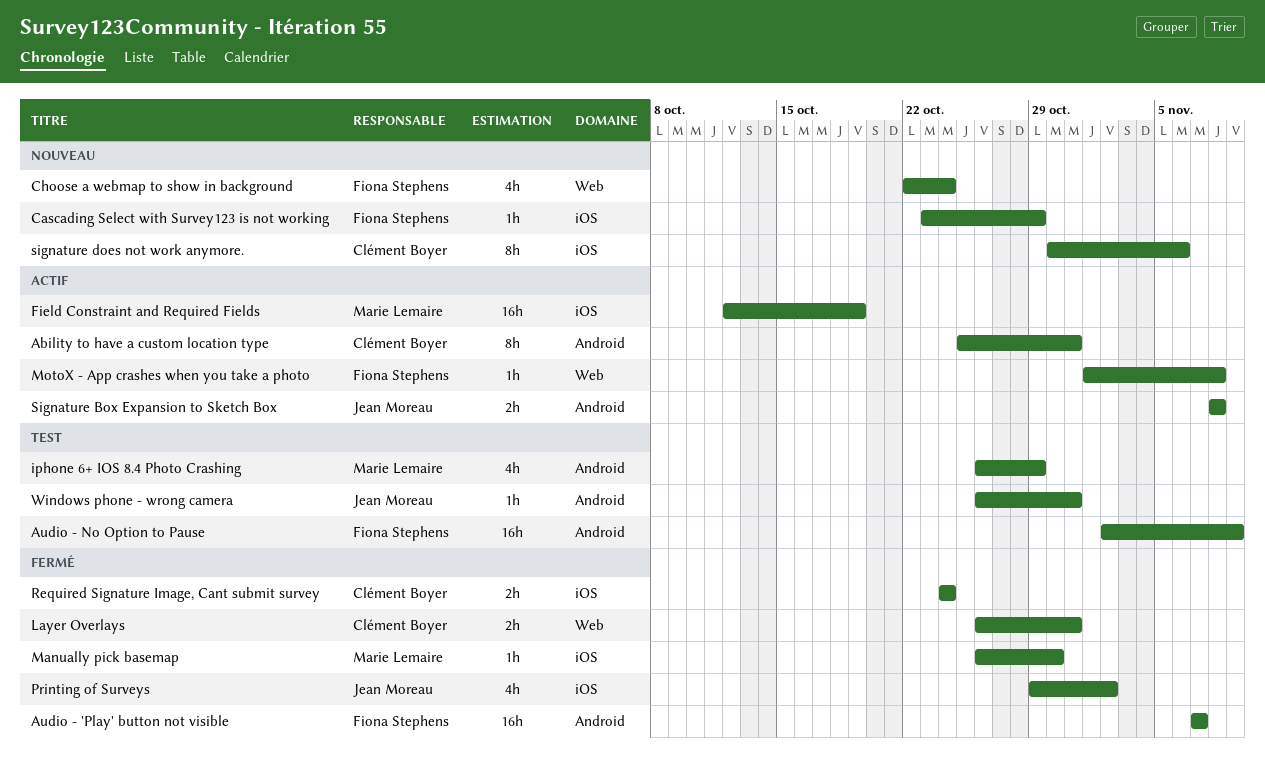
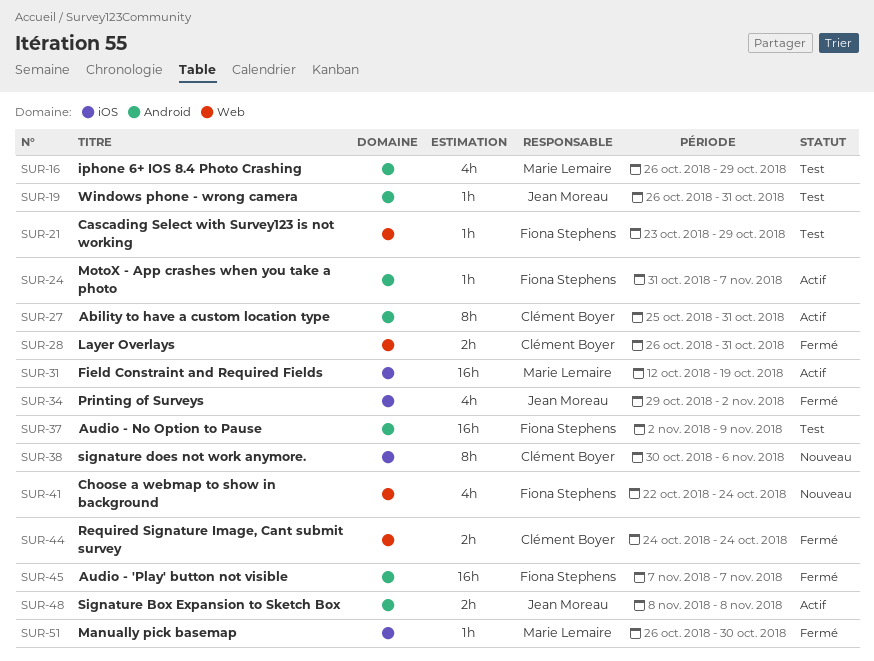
Cascading Select with Survey123 is not working, status: Nouveau -> Test
Cascading Select with Survey123 is not working, label: iOS -> Web
MotoX - App crashes when you take a photo, label: Web -> Android
MotoX - App crashes when you take a photo, start: Nov 1 -> Oct 31
MotoX - App crashes when you take a photo, due: Nov 8 -> Nov 7
Required Signature Image, Cant submit survey, label: iOS -> Web

